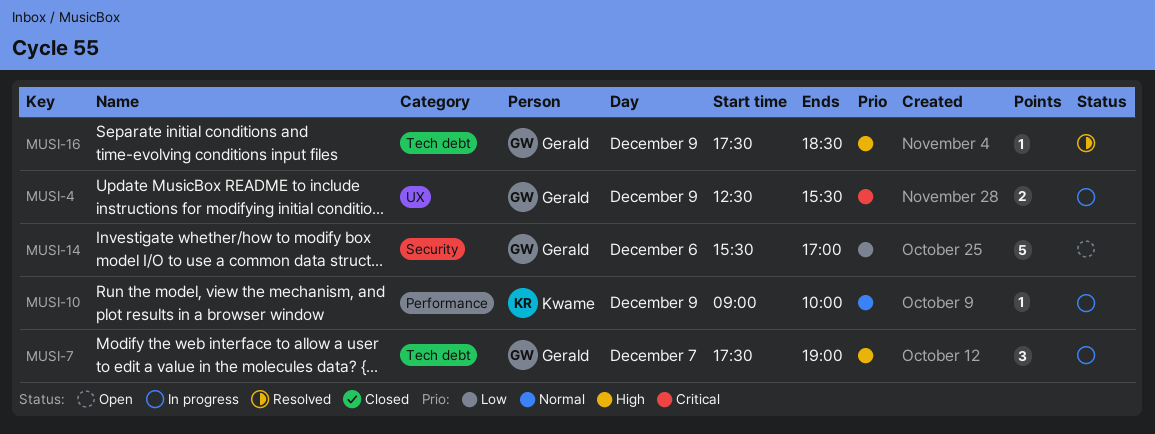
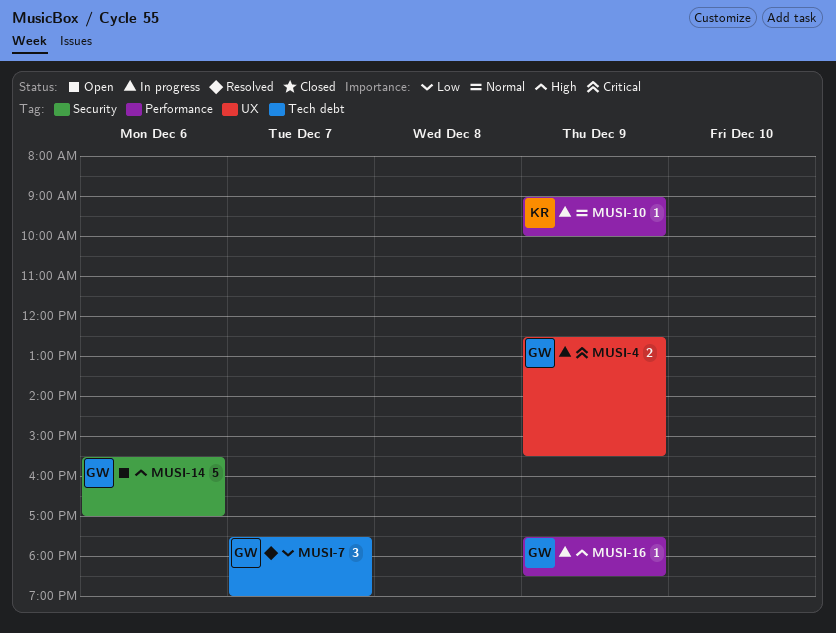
MUSI-7, status: In progress -> Resolved
MUSI-7, priority: High -> Low
MUSI-14, priority: Low -> High
MUSI-16, status: Resolved -> In progress
MUSI-16, label: Tech debt -> Performance

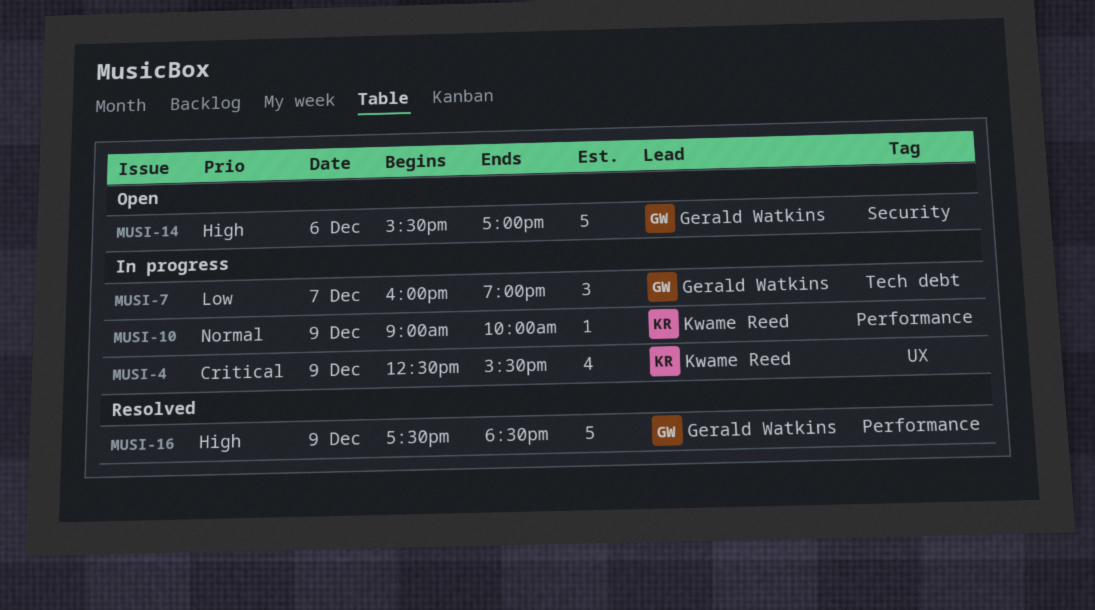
MUSI-4, owner: Gerald Watkins -> Kwame Reed
MUSI-4, estimate: 2 -> 4
MUSI-7, status: Resolved -> In progress
MUSI-7, begins: 17:30 -> 16:00
MUSI-16, status: In progress -> Resolved
MUSI-16, estimate: 1 -> 5

